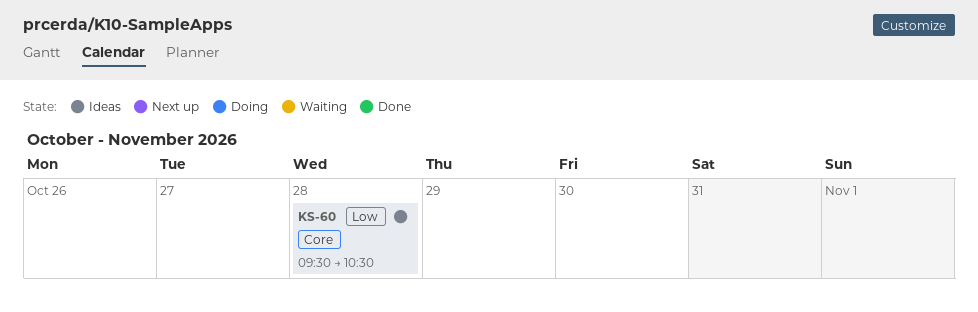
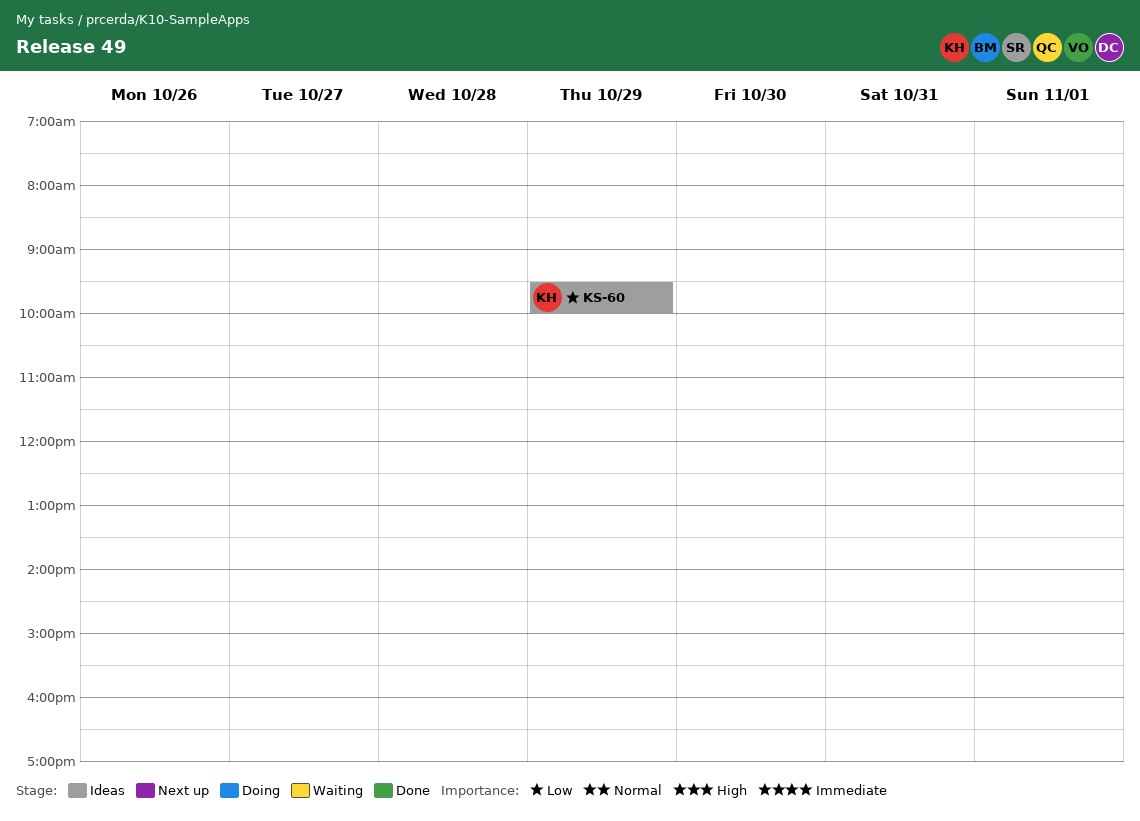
KS-60, day: Oct 28 -> Oct 29
KS-60, ends: 10:30 -> 10:00

